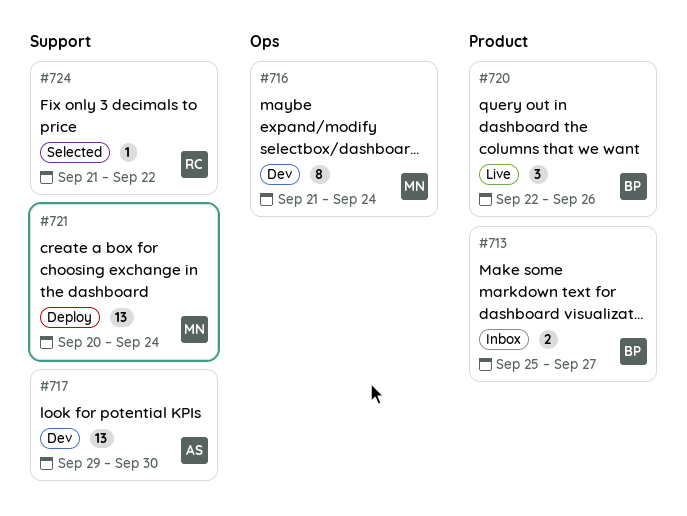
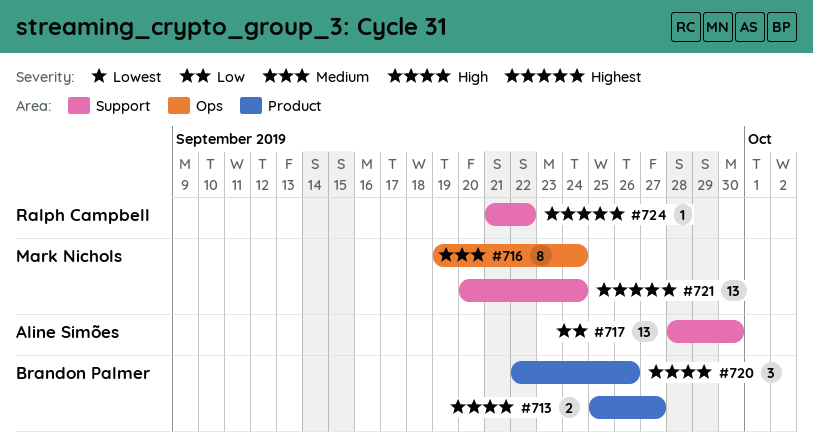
#716, start: Sep 21 -> Sep 19
#717, start: Sep 29 -> Sep 28

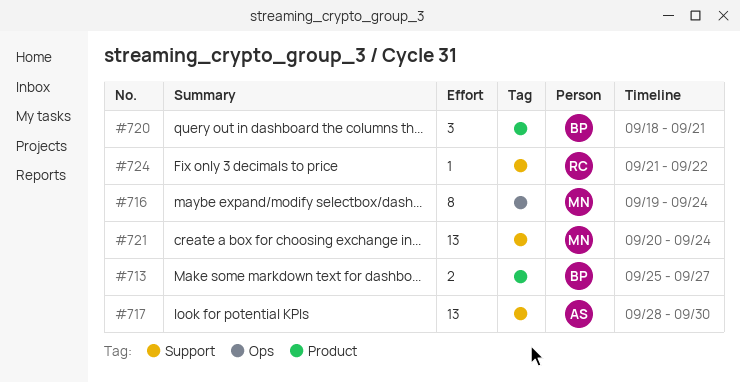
#720, start: Sep 22 -> Sep 18
#720, due: Sep 26 -> Sep 21

